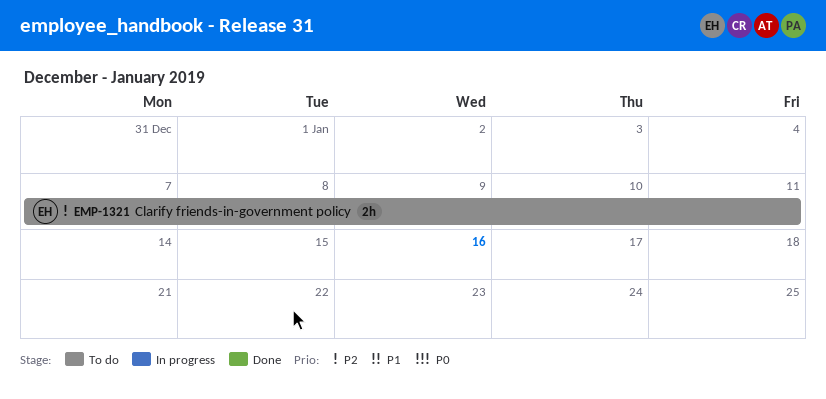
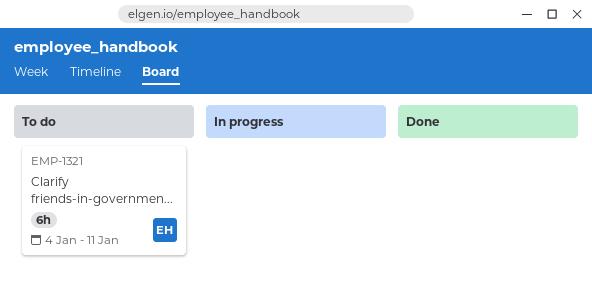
EMP-1321, estimate: 2h -> 6h
EMP-1321, start: Jan 7 -> Jan 4

